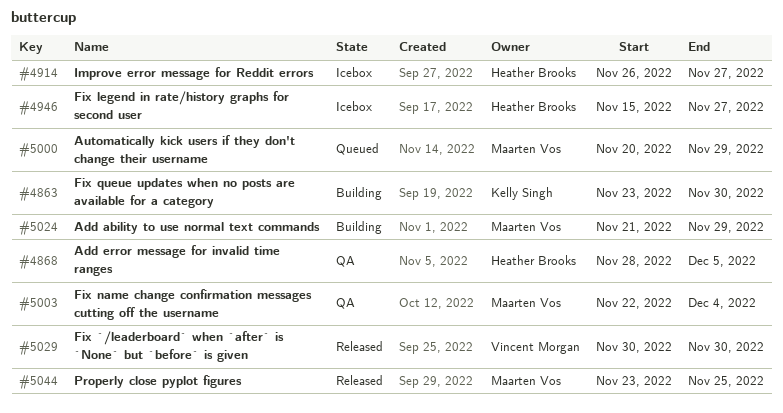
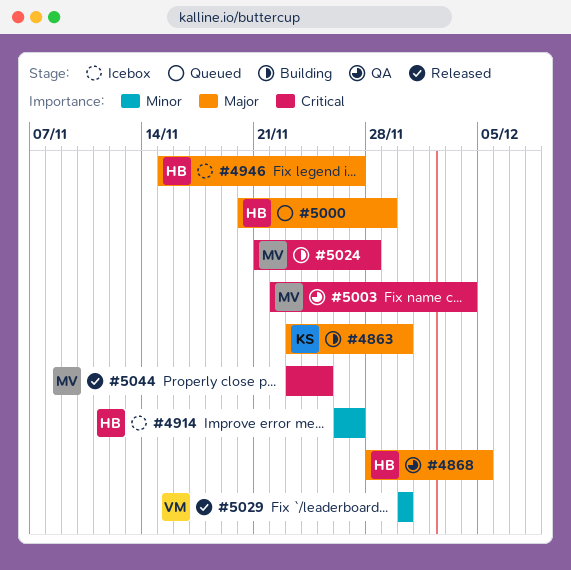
#5000, owner: Maarten Vos -> Heather Brooks
#5024, due: Nov 29 -> Nov 28

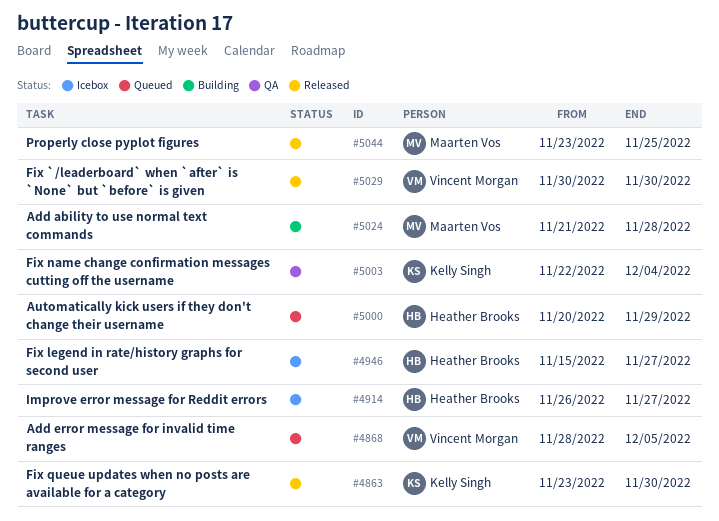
#4863, status: Building -> Released
#4868, status: QA -> Queued
#4868, owner: Heather Brooks -> Vincent Morgan
#5003, owner: Maarten Vos -> Kelly Singh

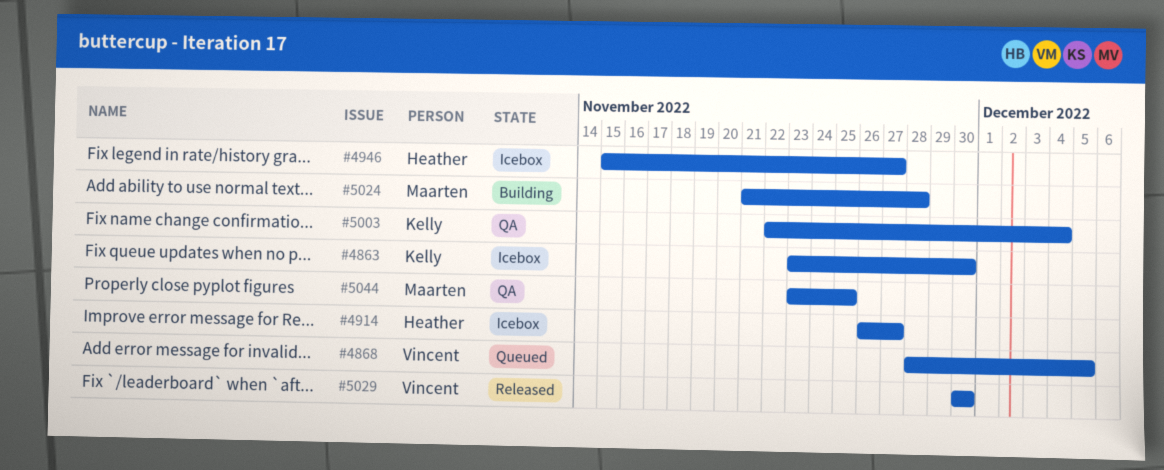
#4863, status: Released -> Icebox
#5000: present -> none
#5044, status: Released -> QA

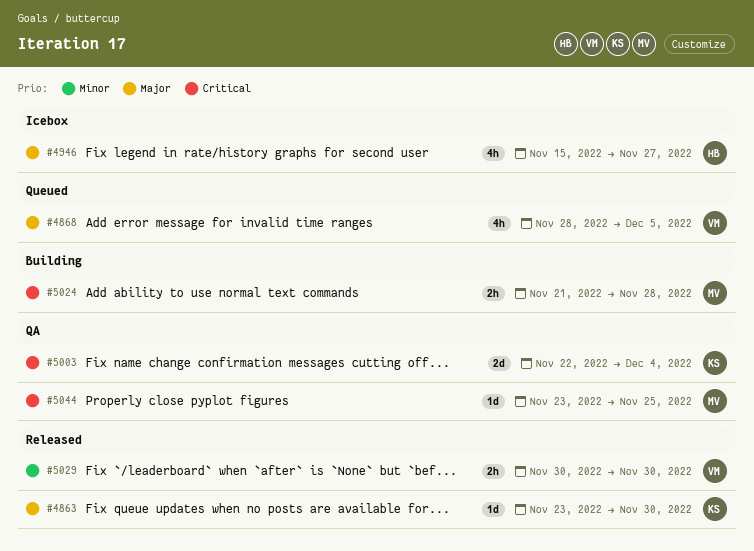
#4863, status: Icebox -> Released
#4914: present -> none

